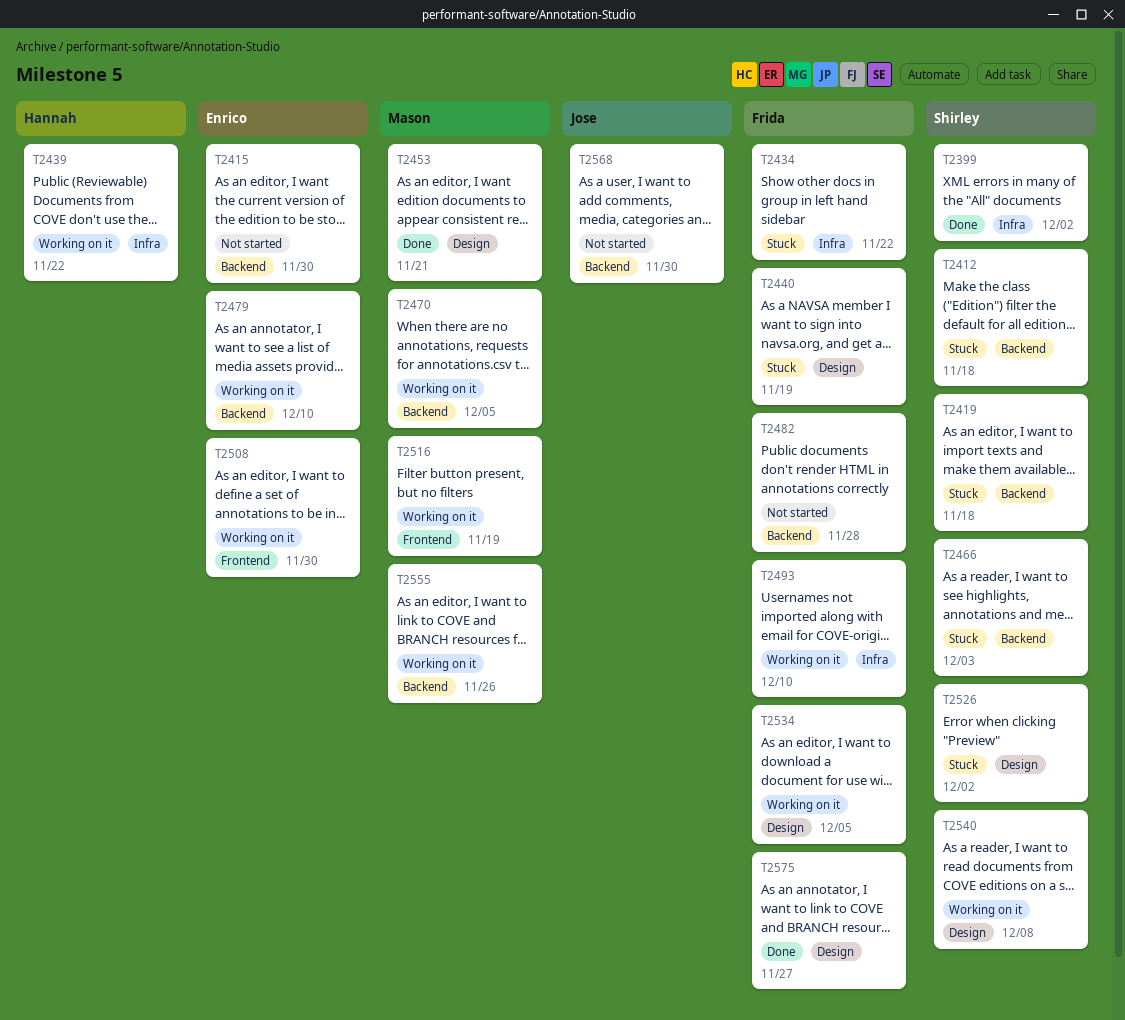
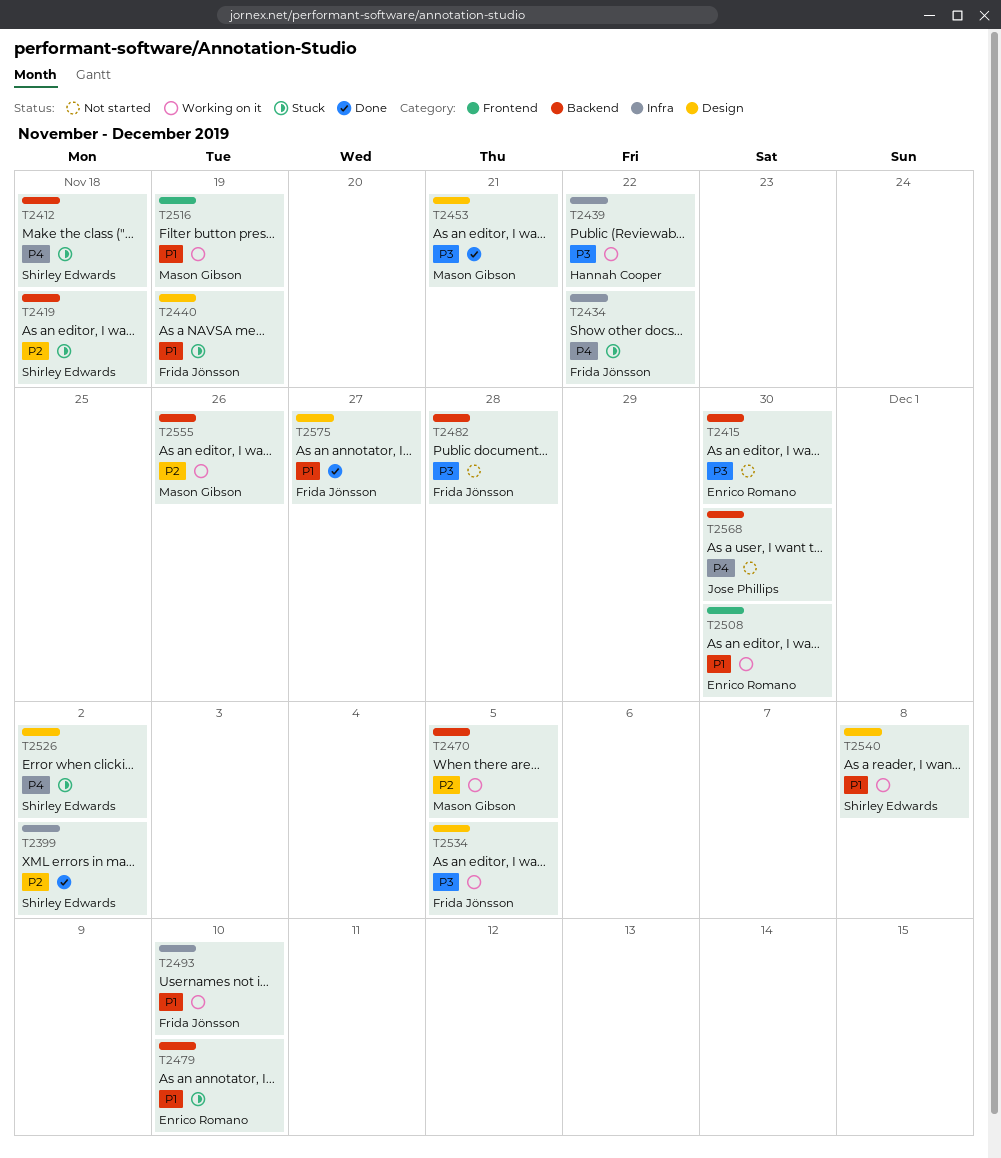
T2466: present -> none
T2479, status: Working on it -> Stuck

